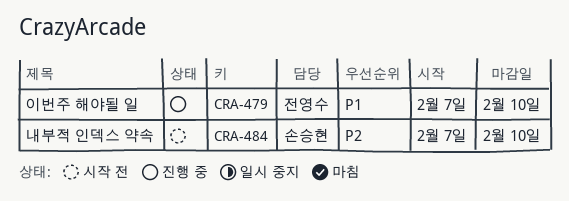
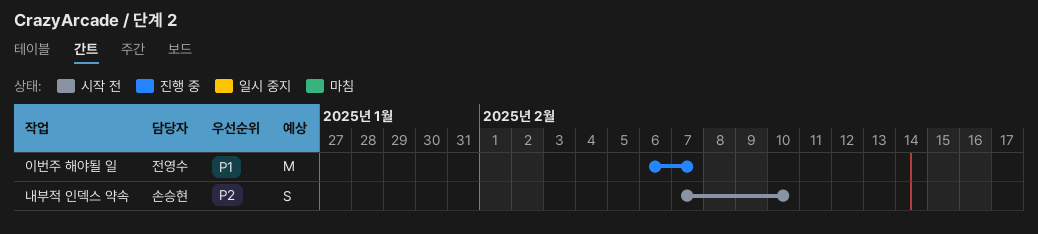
이번주 해야될 일, start: Feb 7 -> Feb 6
이번주 해야될 일, due: Feb 10 -> Feb 7

